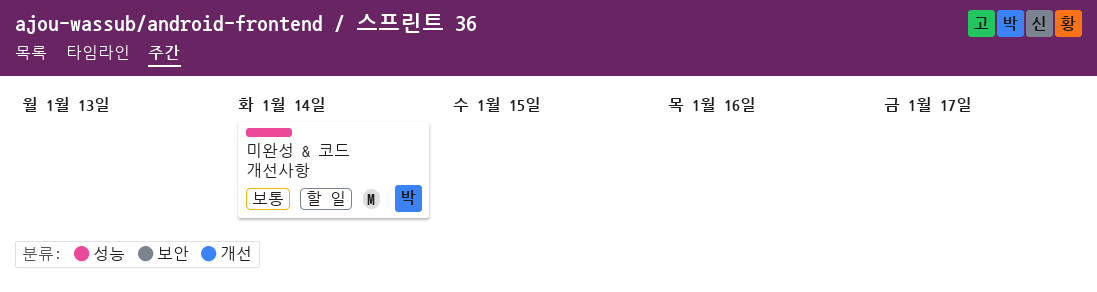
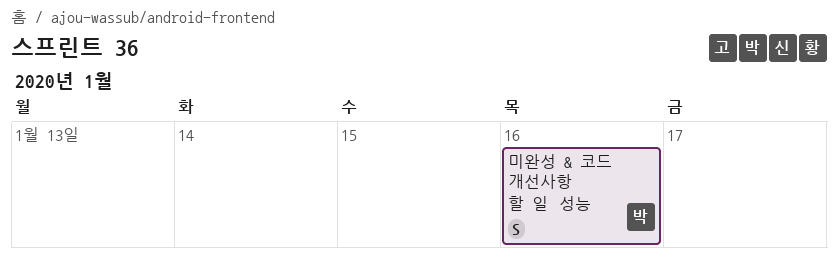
미완성 & 코드 개선사항, estimate: M -> S
미완성 & 코드 개선사항, due: Jan 14 -> Jan 16

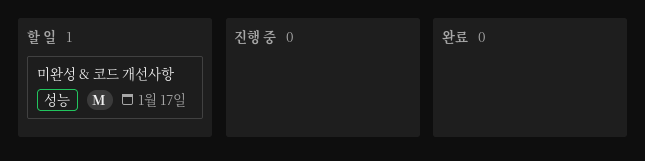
미완성 & 코드 개선사항, estimate: S -> M
미완성 & 코드 개선사항, due: Jan 16 -> Jan 17

